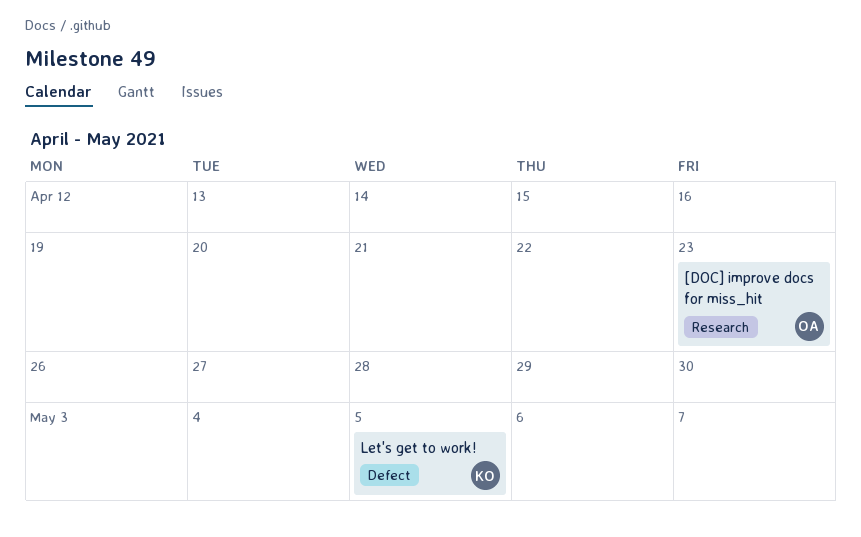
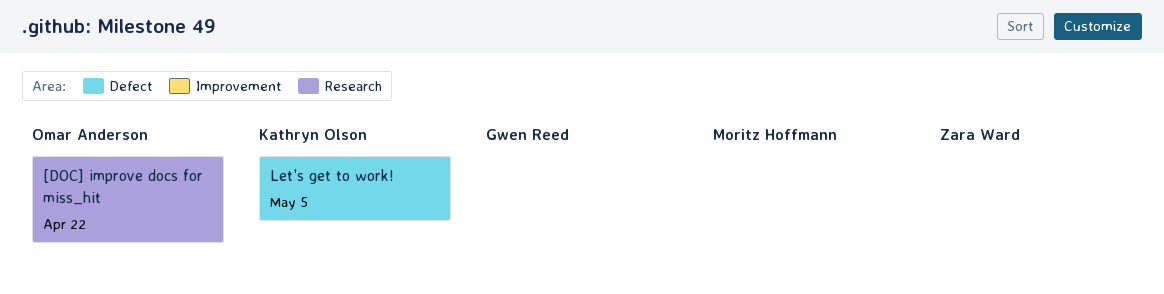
[DOC] improve docs for miss_hit, due: Apr 23 -> Apr 22

